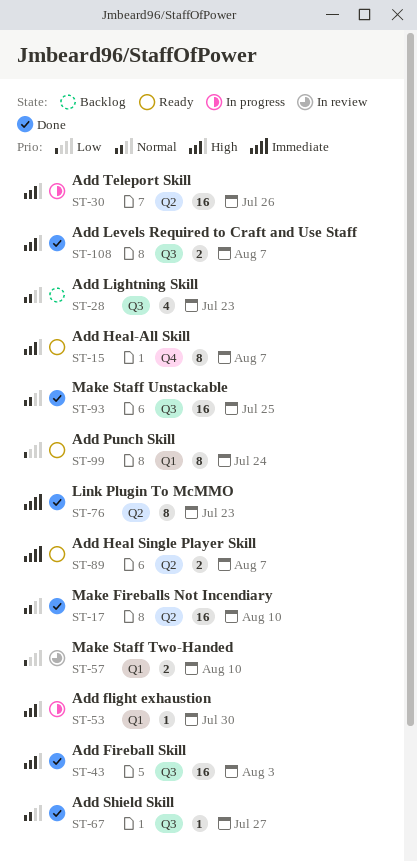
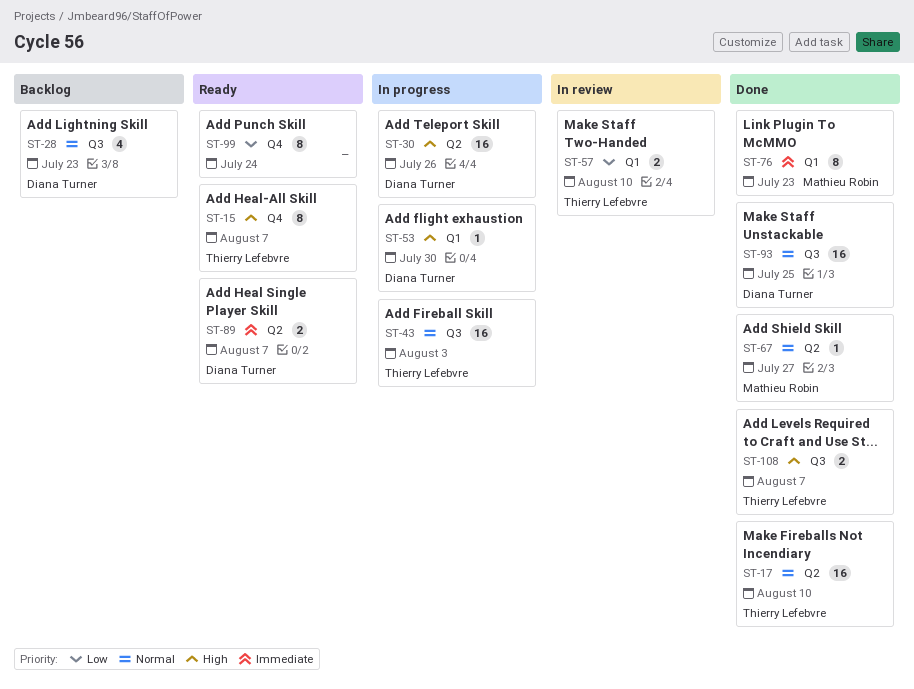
ST-43, status: Done -> In progress
ST-43, priority: High -> Normal
ST-67, label: Q3 -> Q2
ST-76, label: Q2 -> Q1
ST-99, label: Q1 -> Q4

